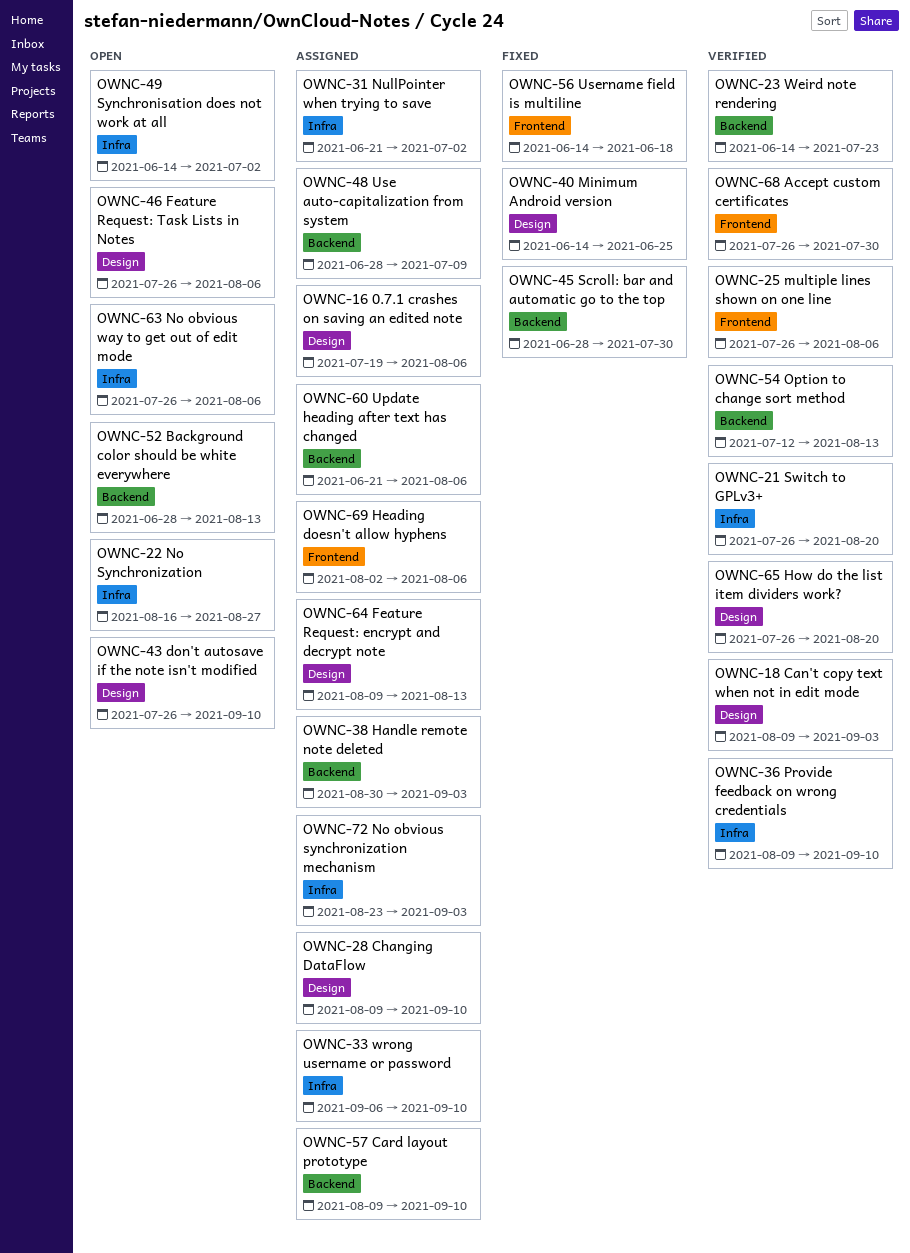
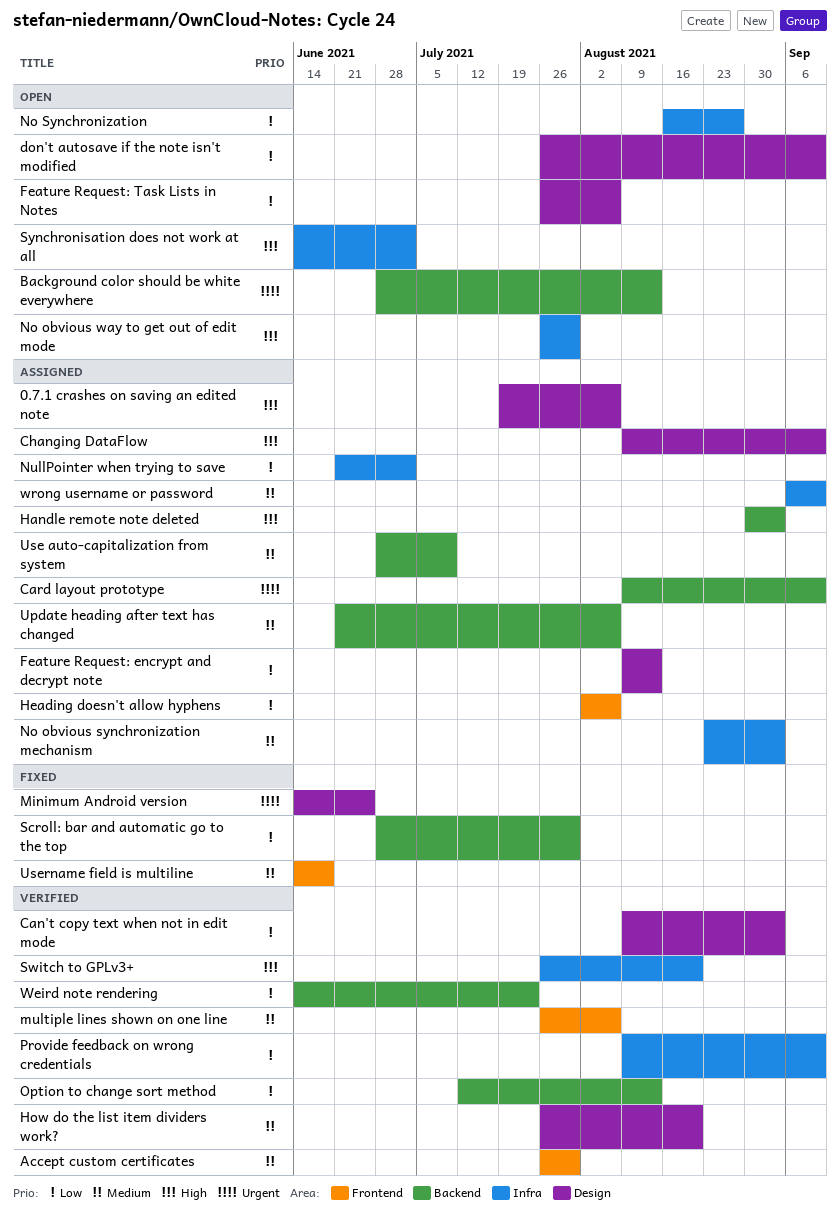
No obvious way to get out of edit mode, due: Aug 6 -> Jul 30

